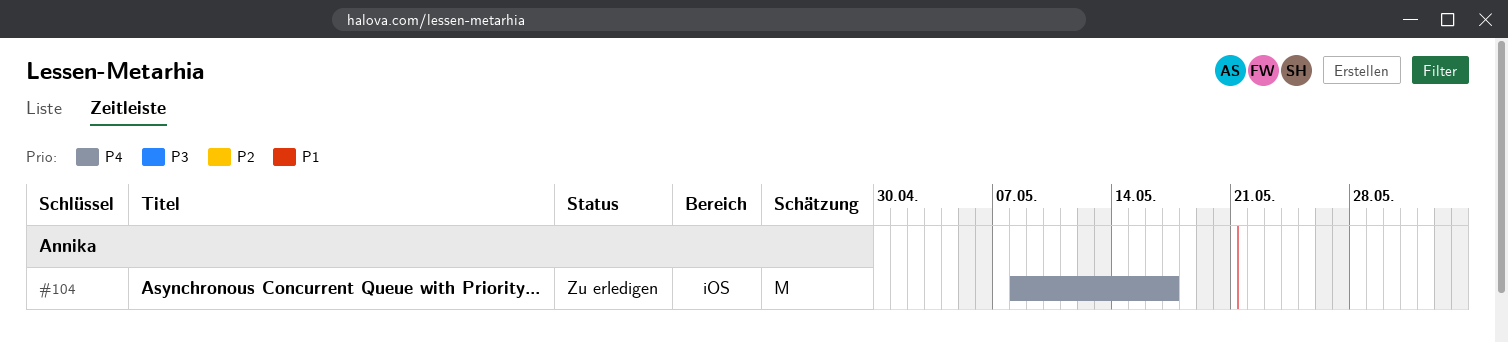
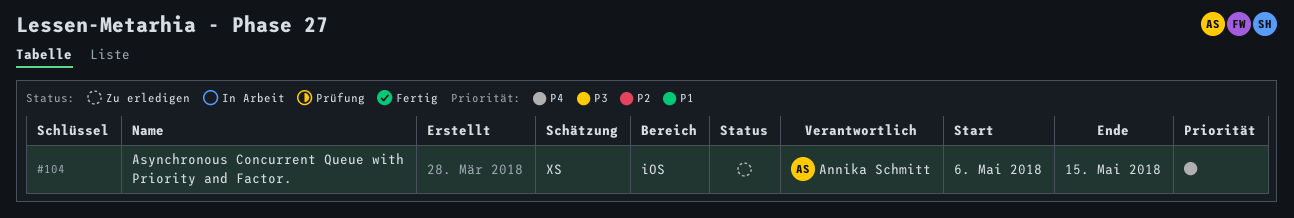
#104, estimate: M -> XS
#104, start: May 8 -> May 6
#104, due: May 17 -> May 15

